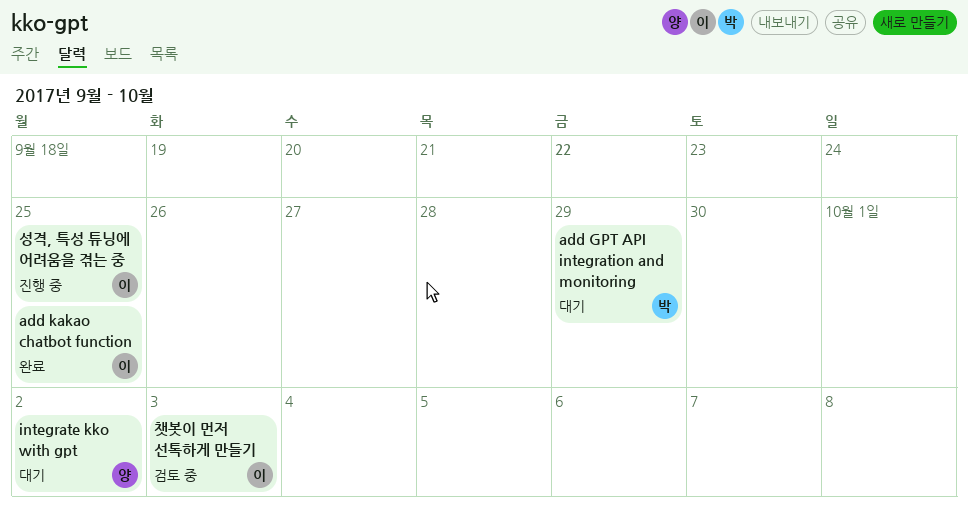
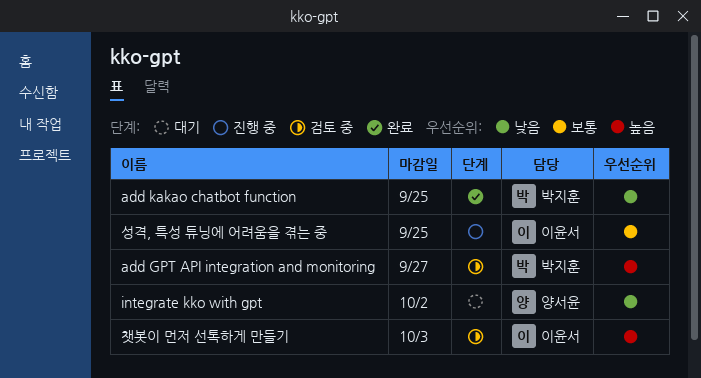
add GPT API integration and monitoring, status: 대기 -> 검토 중
add GPT API integration and monitoring, due: Sep 29 -> Sep 27
add kakao chatbot function, owner: 이윤서 -> 박지훈

